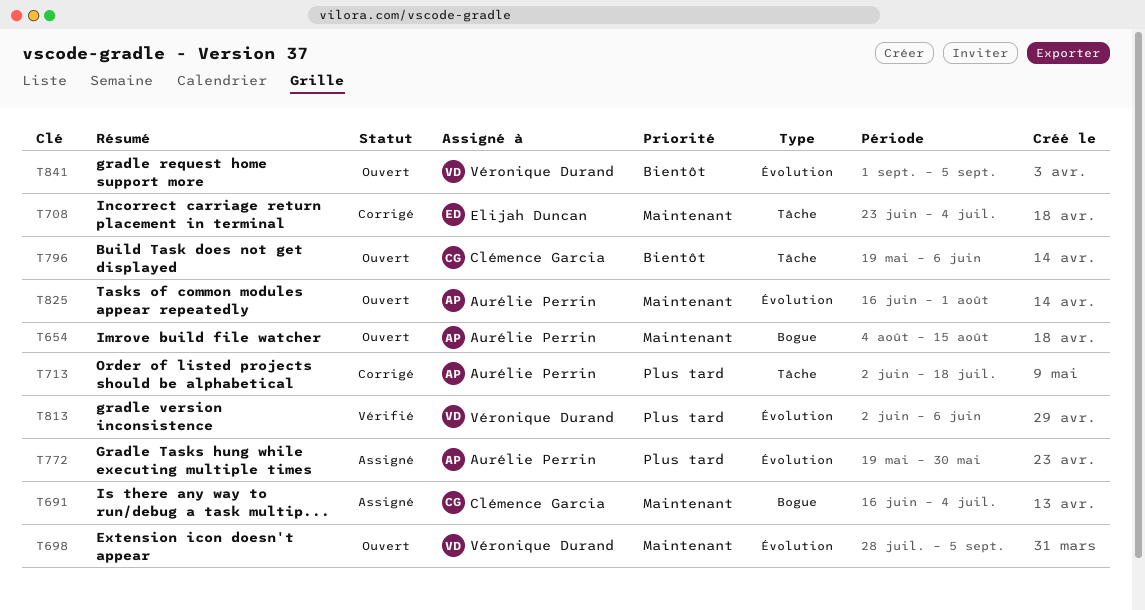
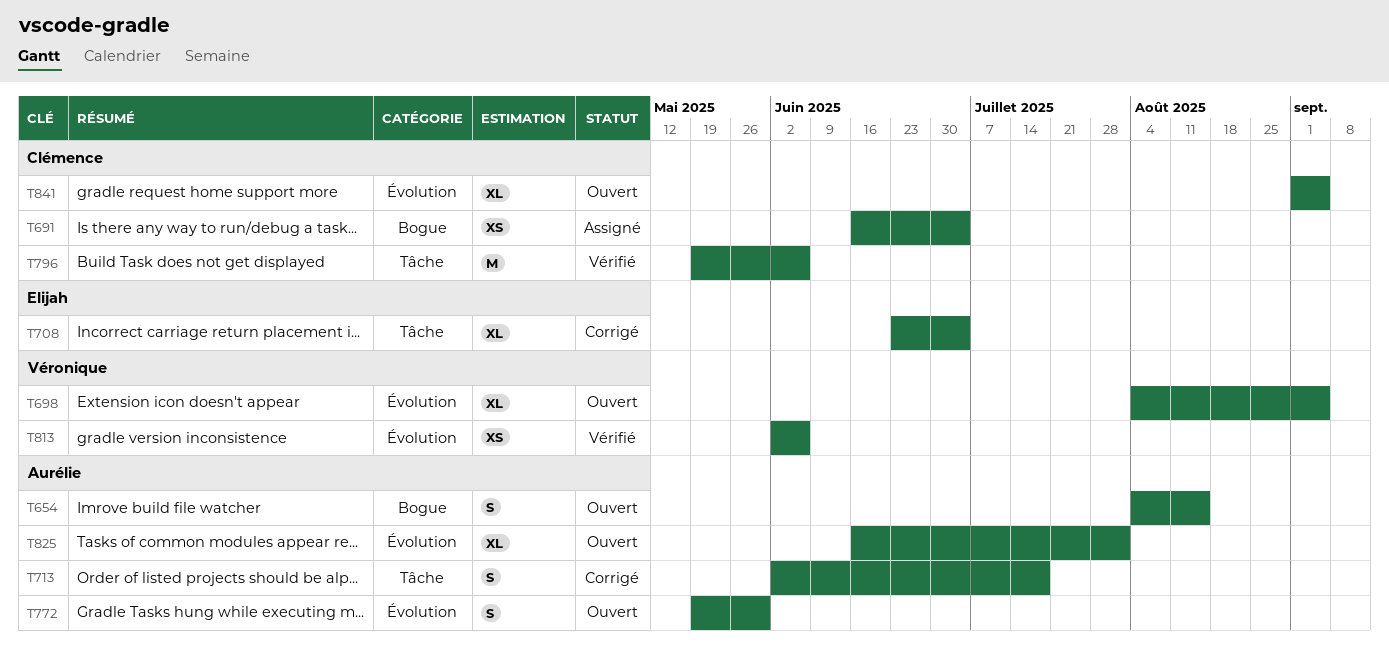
T698, start: Jul 28 -> Aug 4
T772, status: Assigné -> Ouvert
T796, status: Ouvert -> Vérifié
T841, owner: Véronique Durand -> Clémence Garcia

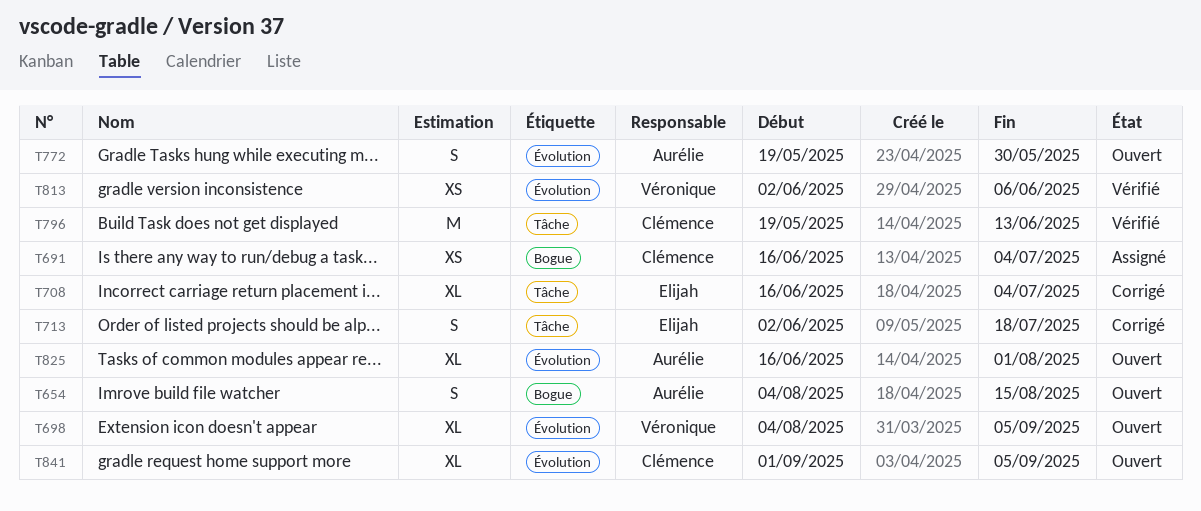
T708, start: Jun 23 -> Jun 16
T713, owner: Aurélie -> Elijah
T796, due: Jun 6 -> Jun 13

